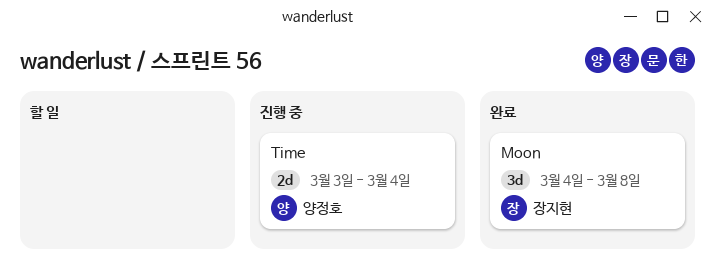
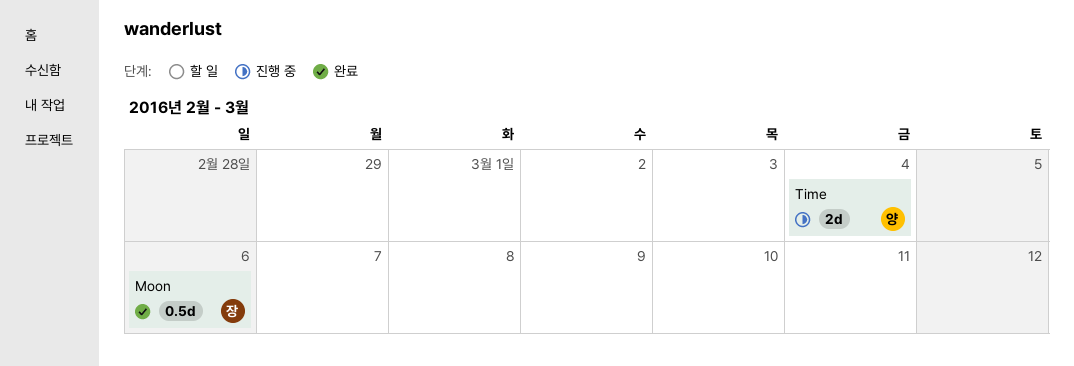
Moon, estimate: 3d -> 0.5d
Moon, due: Mar 8 -> Mar 6

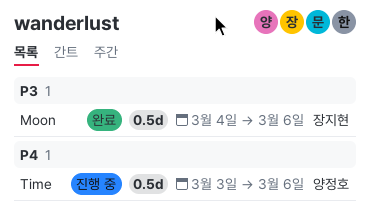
Time, estimate: 2d -> 0.5d
Time, due: Mar 4 -> Mar 6

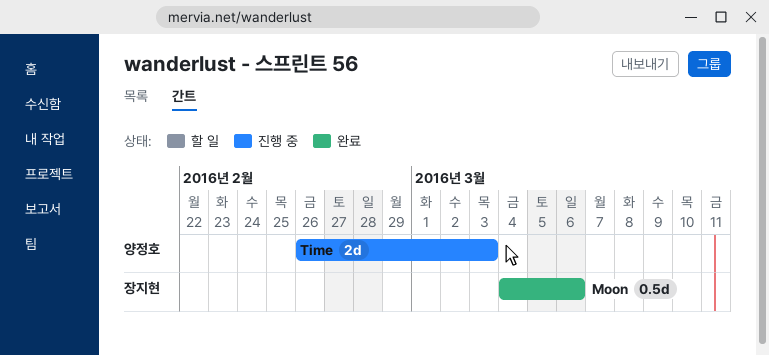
Time, estimate: 0.5d -> 2d
Time, start: Mar 3 -> Feb 26
Time, due: Mar 6 -> Mar 3

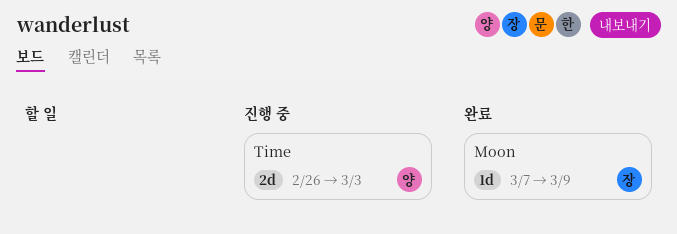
Moon, estimate: 0.5d -> 1d
Moon, start: Mar 4 -> Mar 7
Moon, due: Mar 6 -> Mar 9

